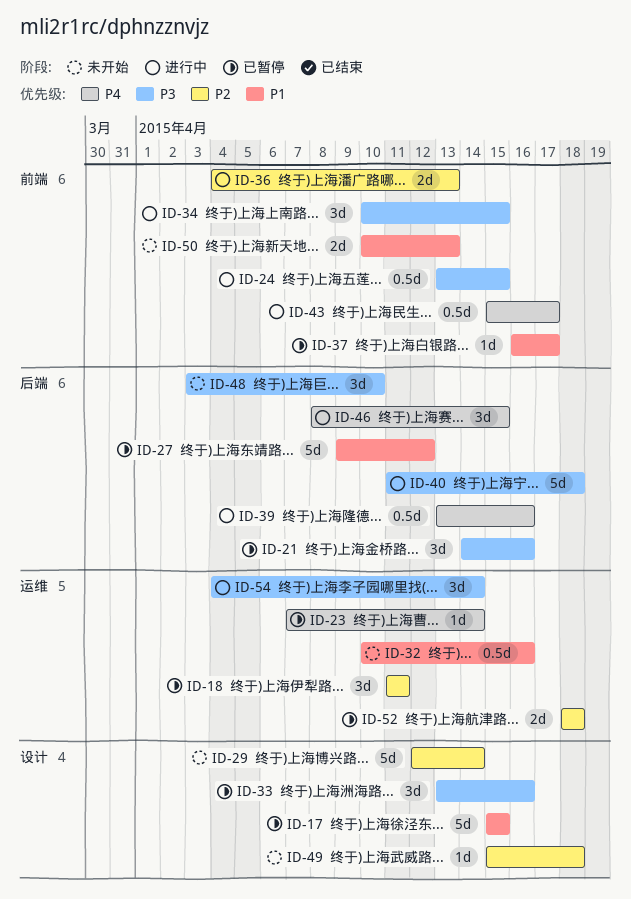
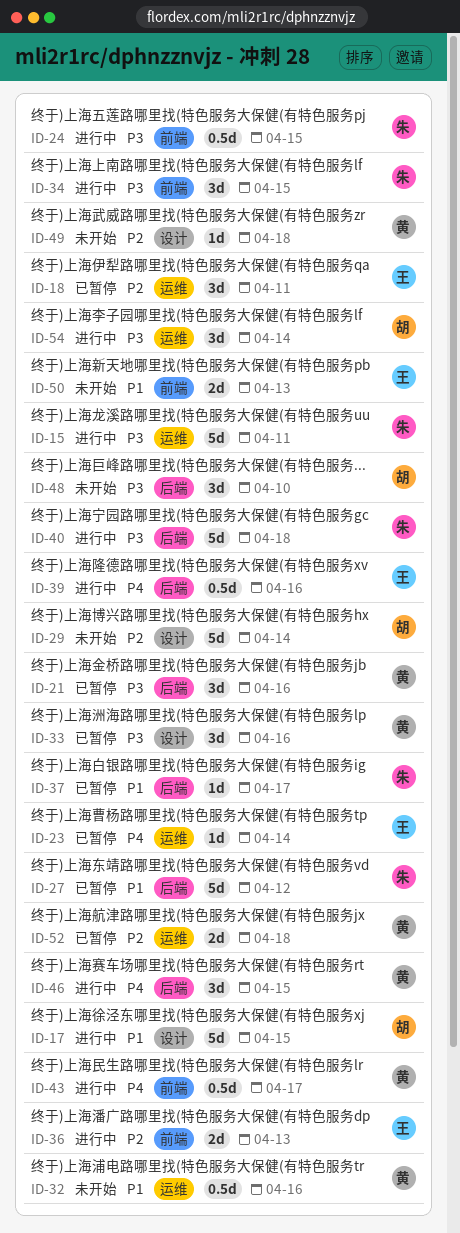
ID-15: none -> present
ID-17, status: 已暂停 -> 进行中
ID-37, label: 前端 -> 后端

